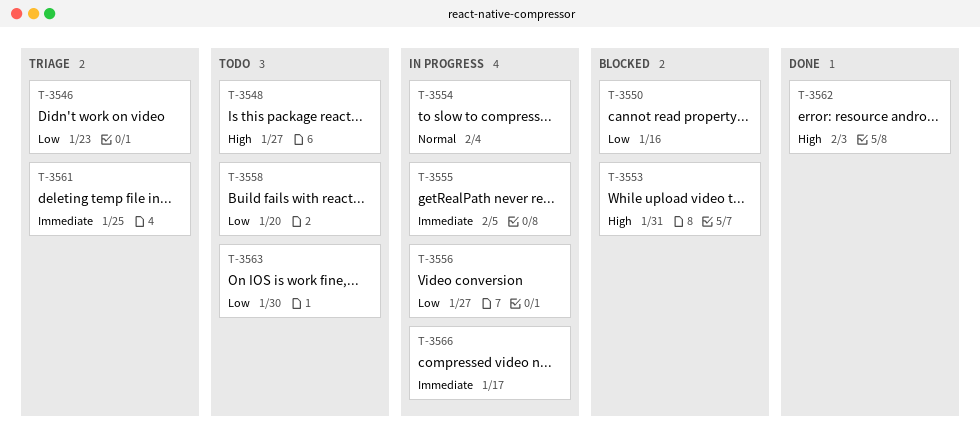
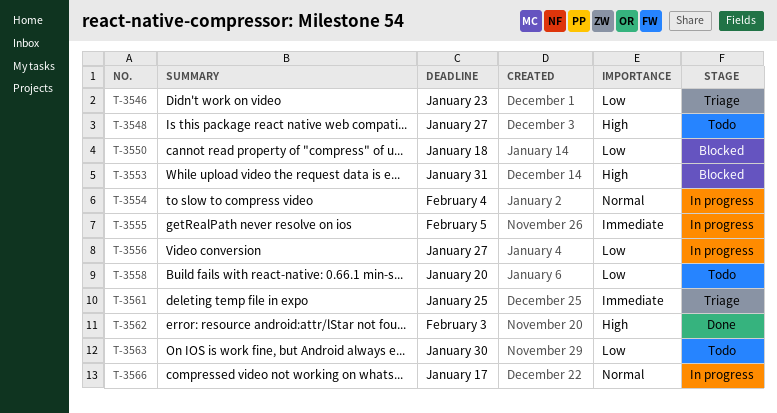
T-3550, due: Jan 16 -> Jan 18
T-3566, priority: Immediate -> Normal

